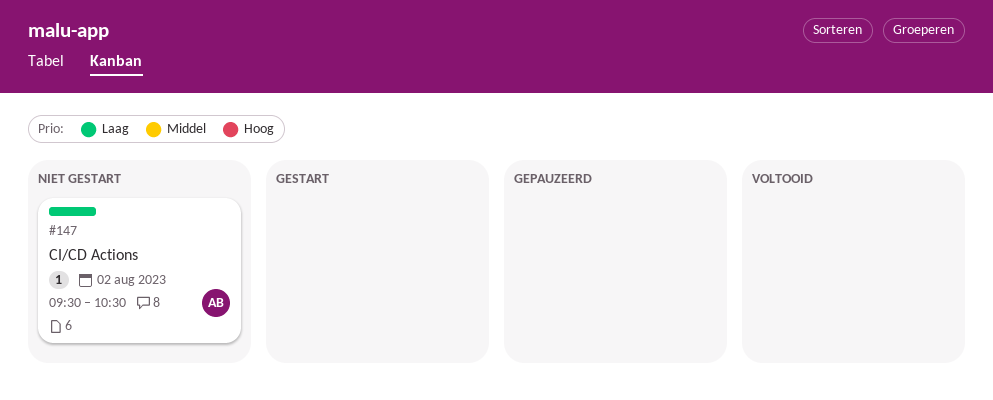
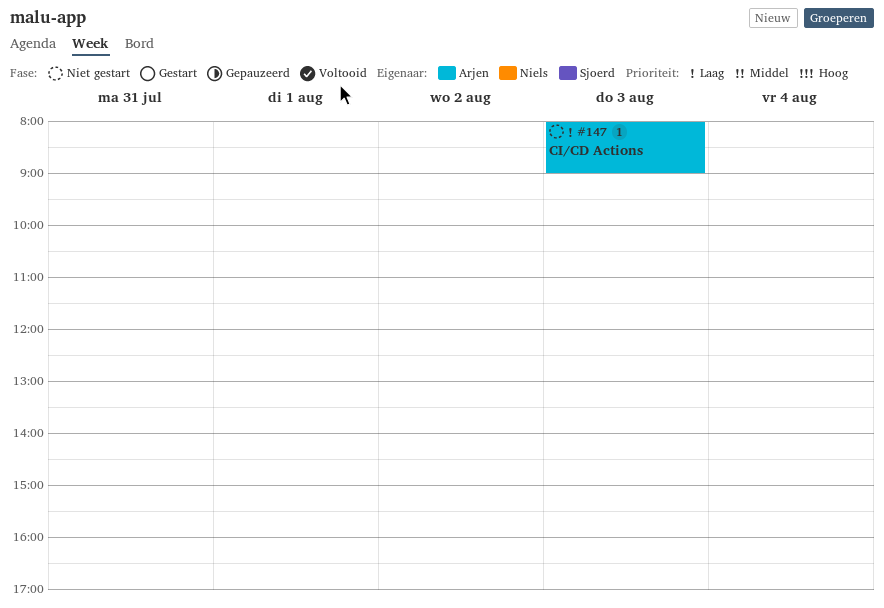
#147, day: Aug 2 -> Aug 3
#147, begins: 09:30 -> 08:00
#147, ends: 10:30 -> 09:00

